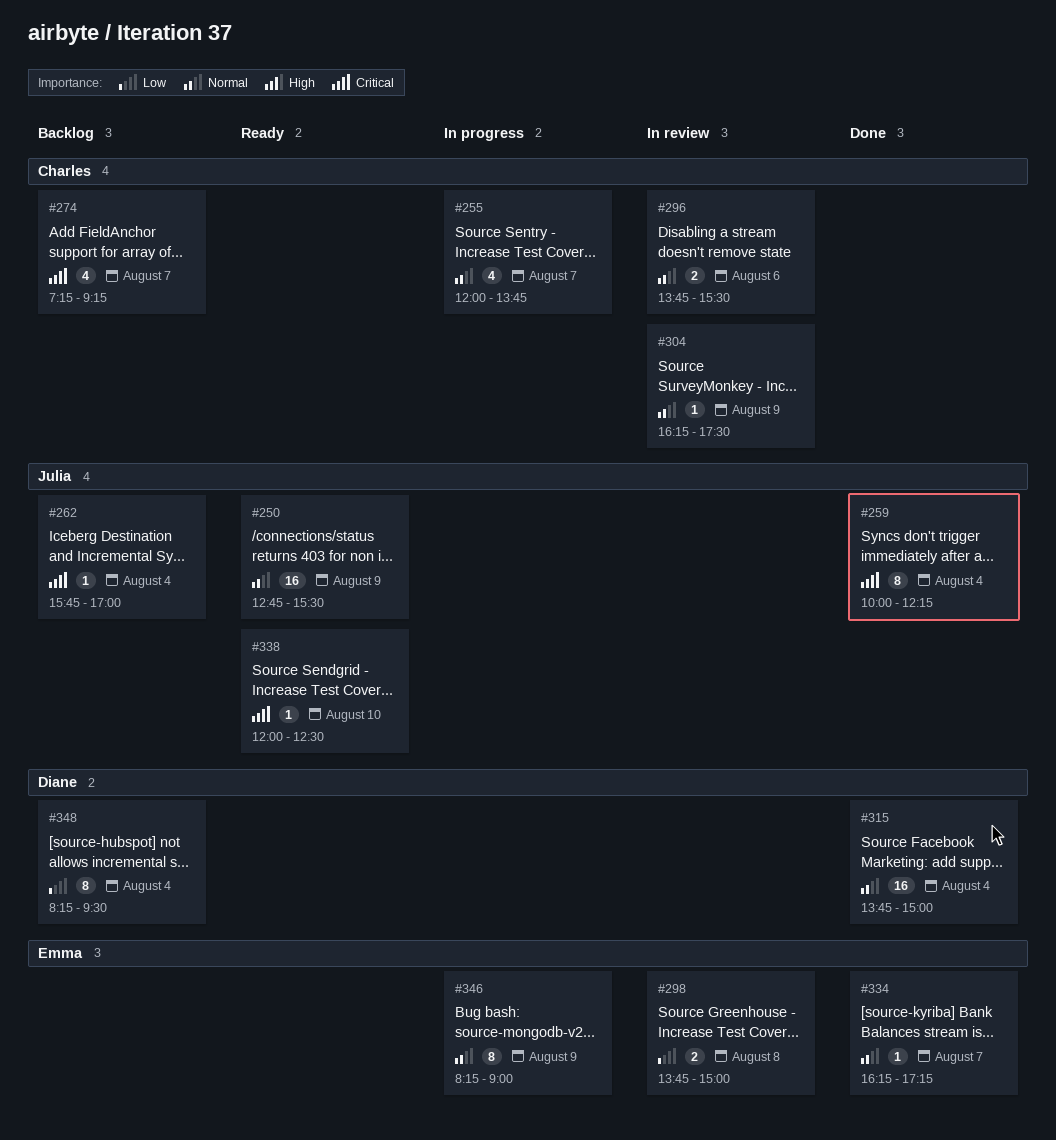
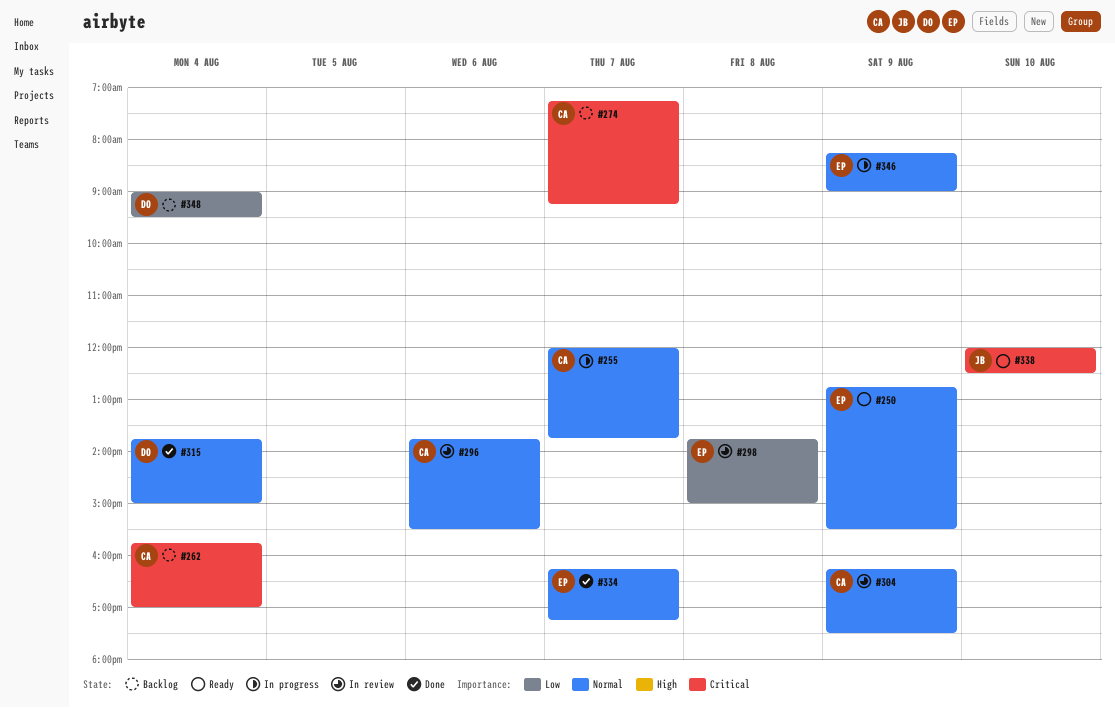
#250, owner: Julia -> Emma
#259: present -> none
#262, owner: Julia -> Charles
#348, begins: 08:15 -> 09:00

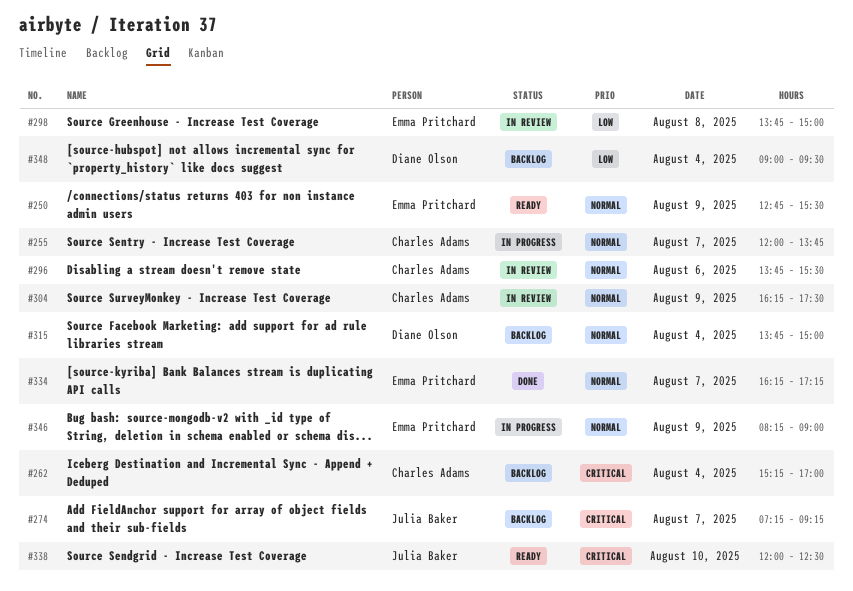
#262, begins: 15:45 -> 15:15
#274, owner: Charles Adams -> Julia Baker
#315, status: Done -> Backlog

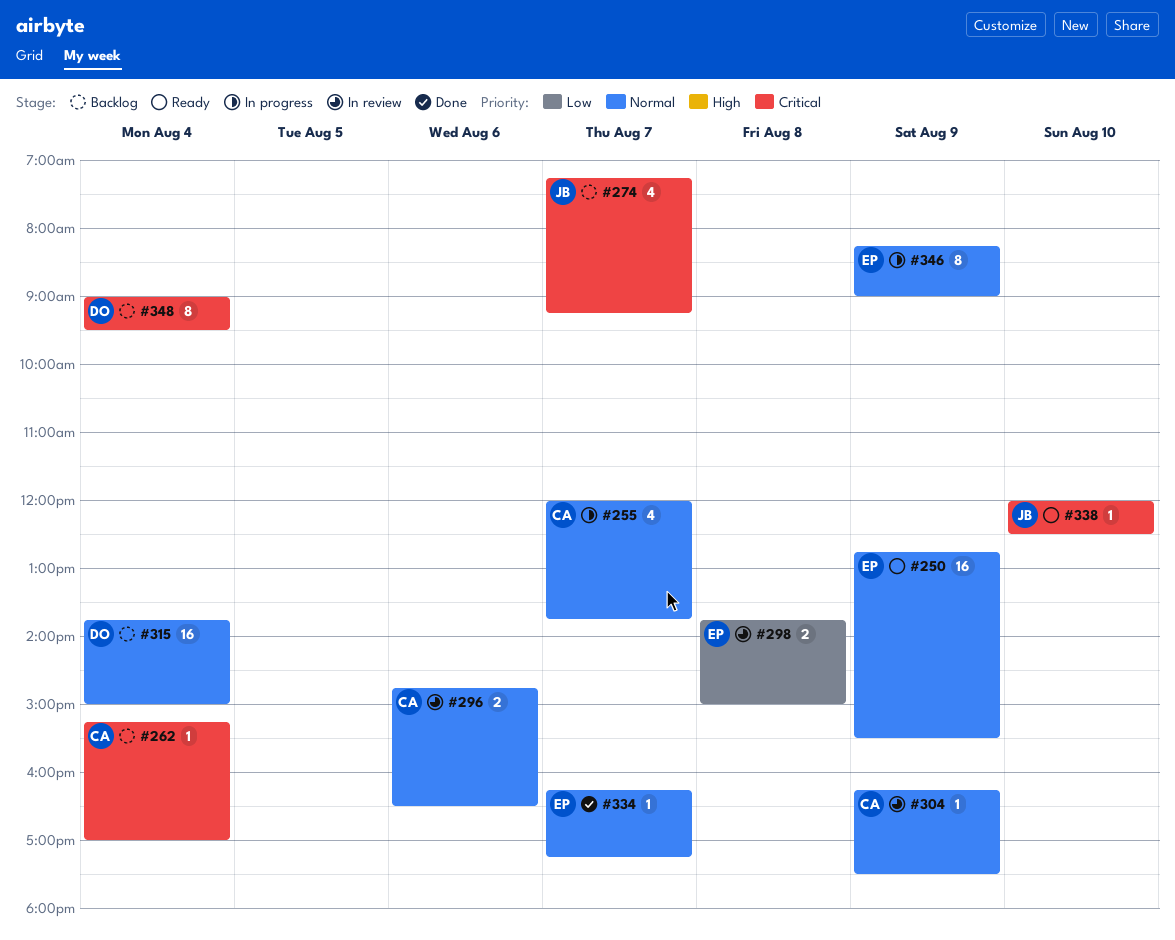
#296, begins: 13:45 -> 14:45
#296, ends: 15:30 -> 16:30
#348, priority: Low -> Critical

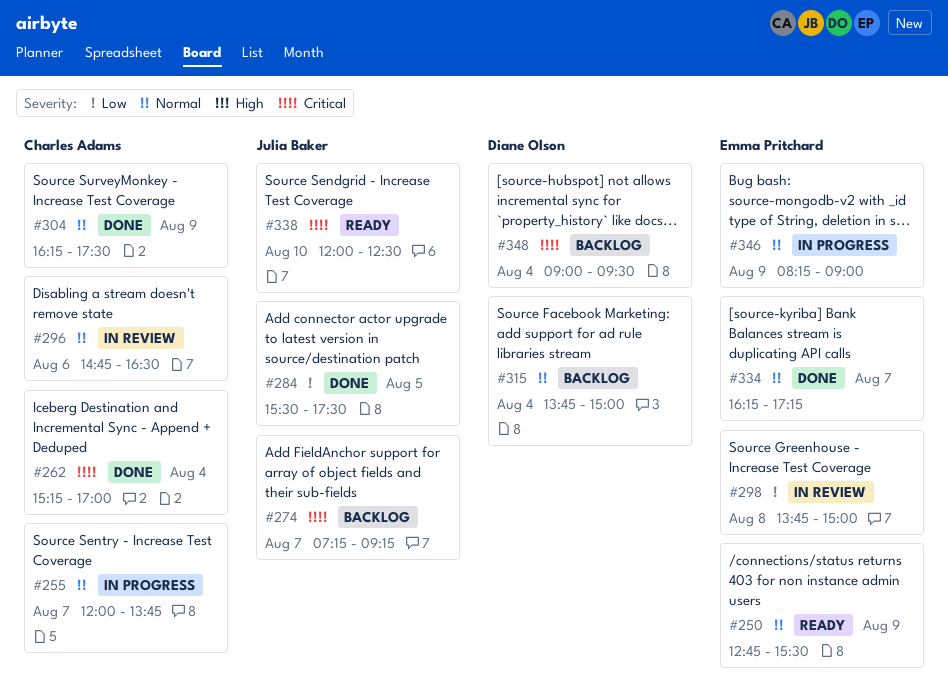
#262, status: Backlog -> Done
#284: none -> present
#304, status: In review -> Done

